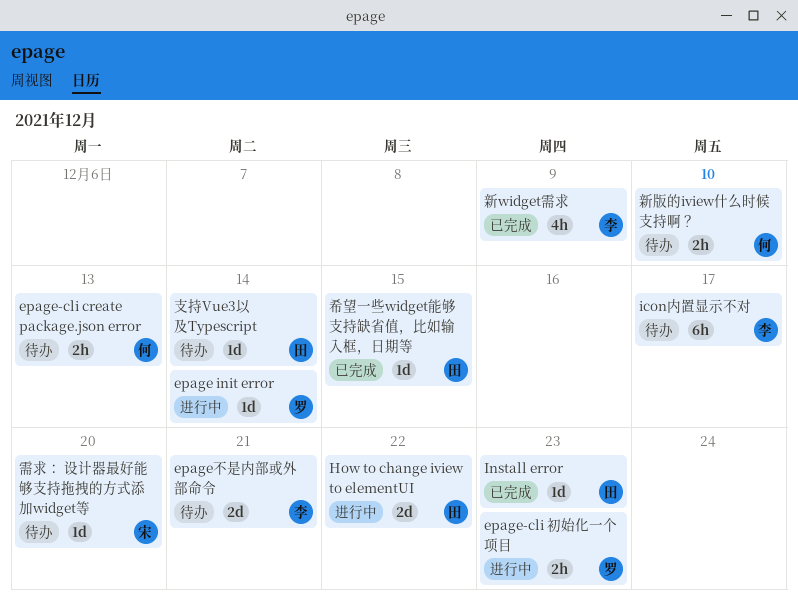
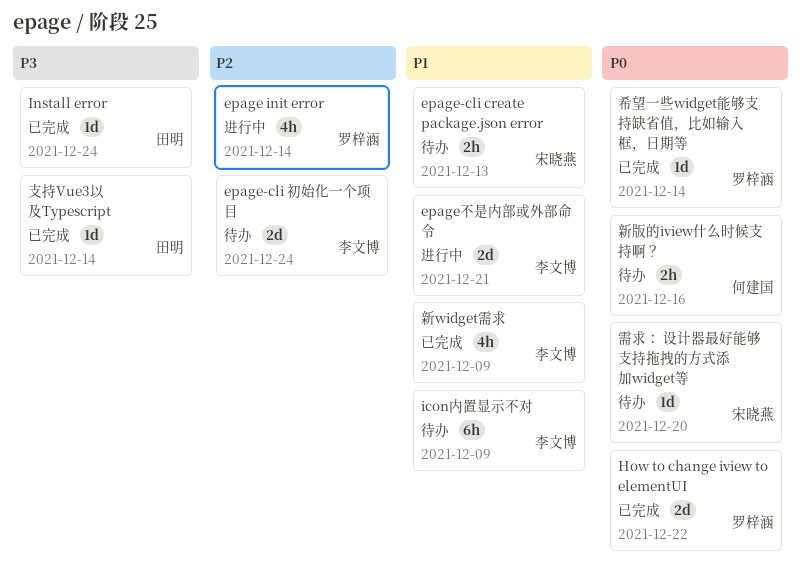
epage init error, estimate: 1d -> 4h
epage-cli create package.json error, owner: 何建国 -> 宋晓燕
epage-cli 初始化一个项目, status: 进行中 -> 待办
epage-cli 初始化一个项目, owner: 罗梓涵 -> 李文博
epage-cli 初始化一个项目, estimate: 2h -> 2d
epage-cli 初始化一个项目, due: Dec 23 -> Dec 24
epage不是内部或外部命令, status: 待办 -> 进行中
How to change iview to elementUI, status: 进行中 -> 已完成
How to change iview to elementUI, owner: 田明 -> 罗梓涵
icon内置显示不对, due: Dec 17 -> Dec 9
Install error, due: Dec 23 -> Dec 24
希望一些widget能够支持缺省值，比如输入框，日期等, owner: 田明 -> 罗梓涵
希望一些widget能够支持缺省值，比如输入框，日期等, due: Dec 15 -> Dec 14
支持Vue3以及Typescript, status: 待办 -> 已完成
新版的iview什么时候支持啊？, due: Dec 10 -> Dec 16

